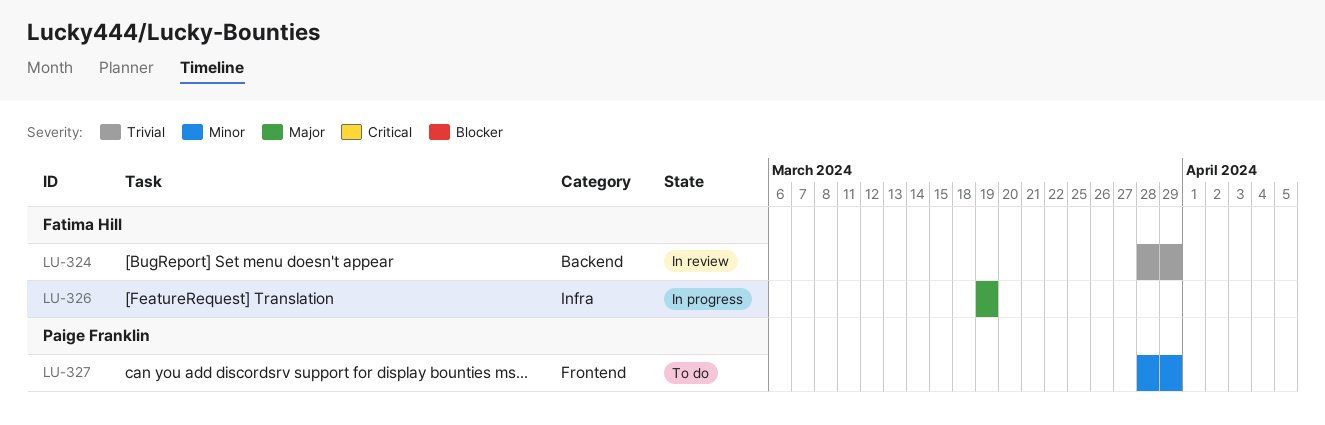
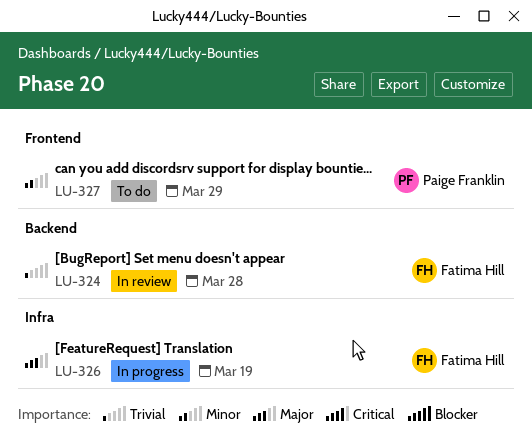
LU-324, due: Mar 29 -> Mar 28

